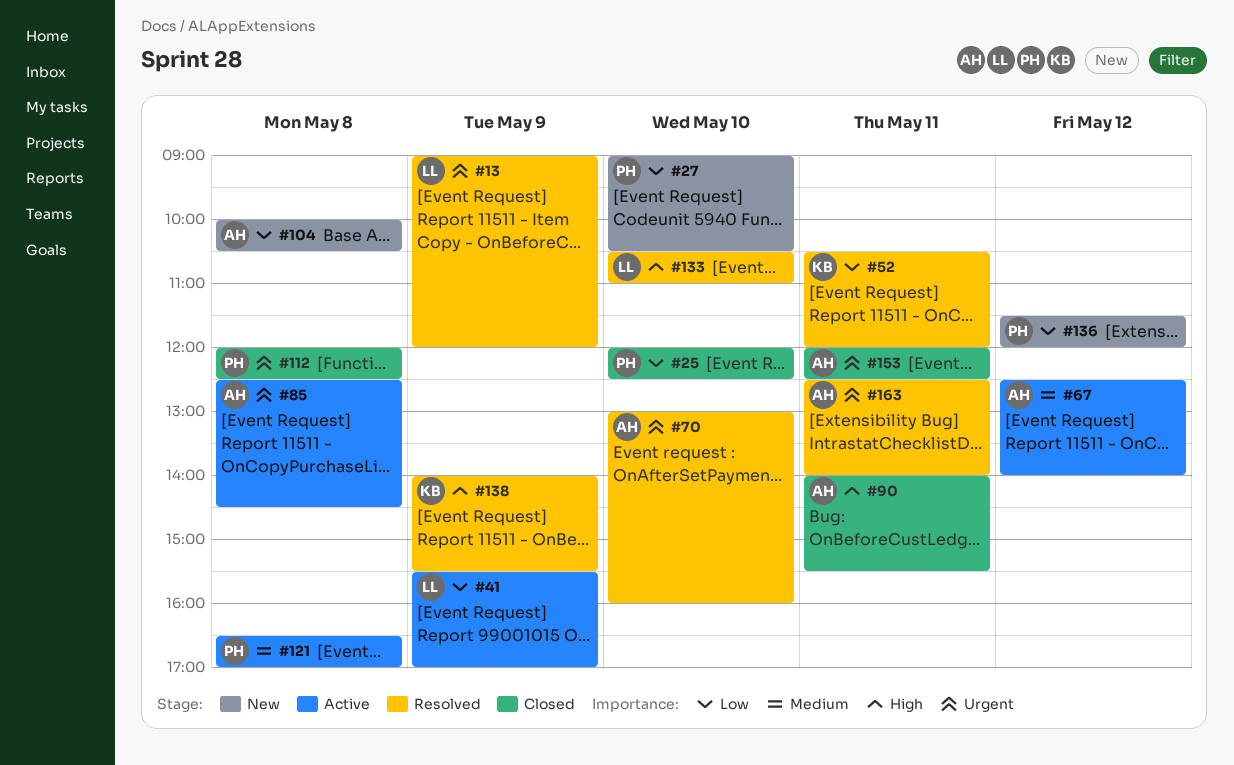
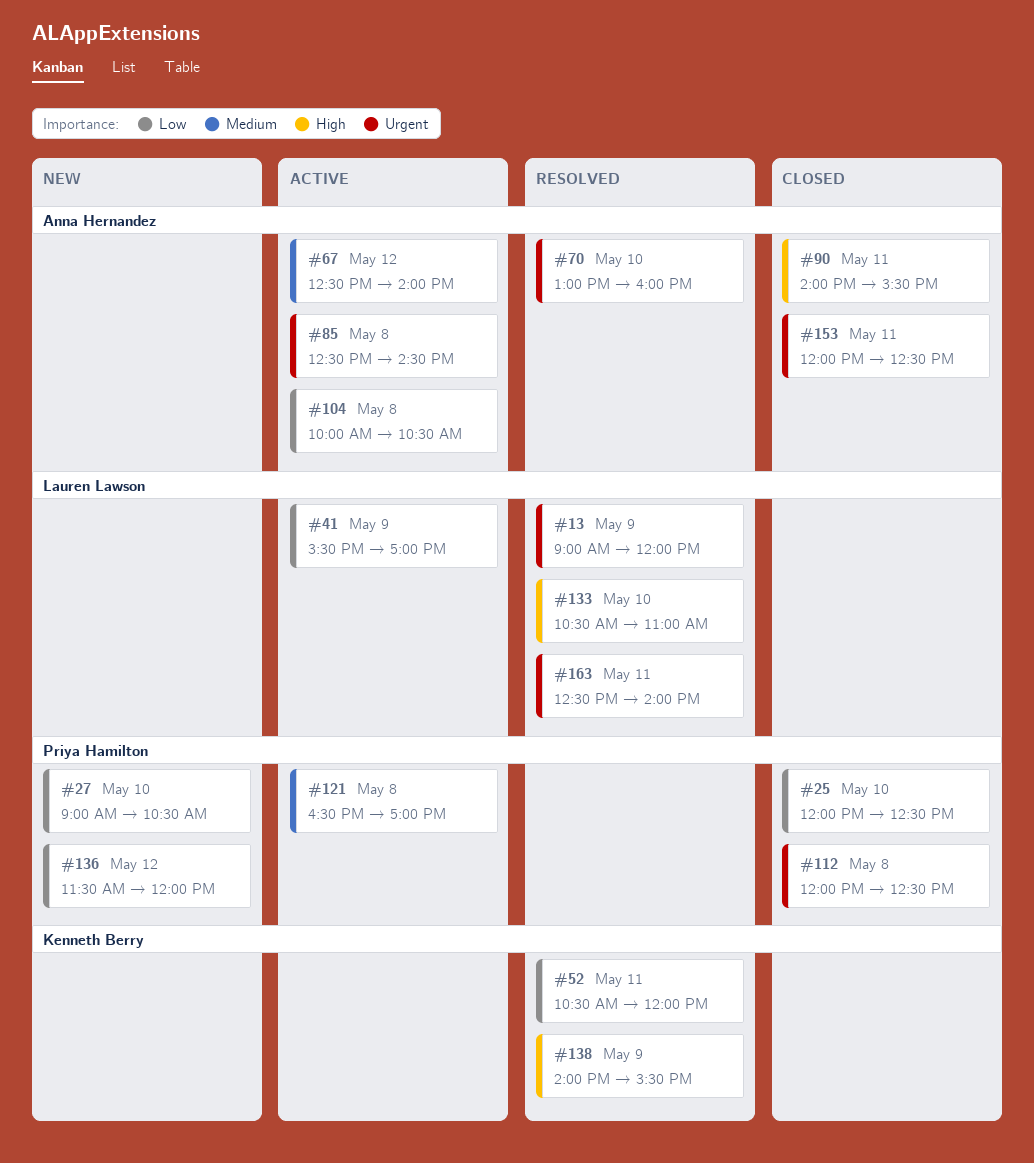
#104, status: New -> Active
#163, owner: Anna Hernandez -> Lauren Lawson

